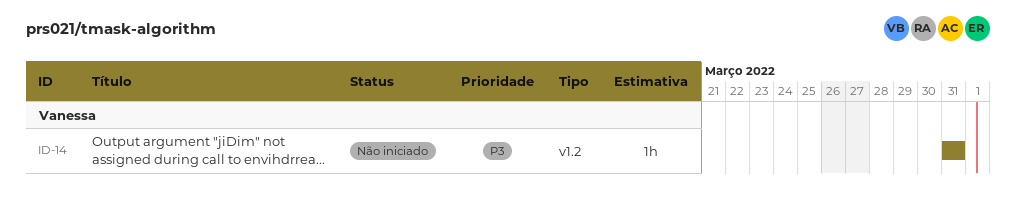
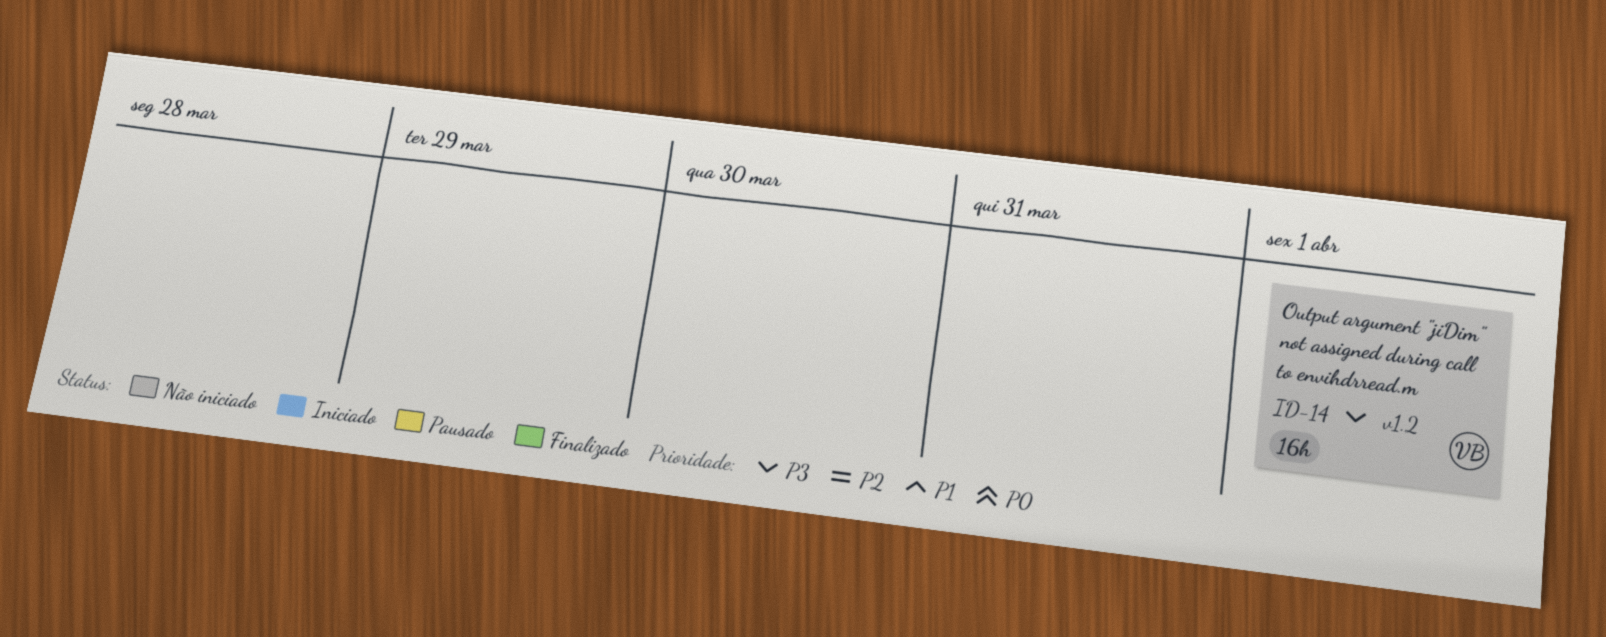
ID-14, estimate: 1h -> 16h
ID-14, due: Mar 31 -> Apr 1

